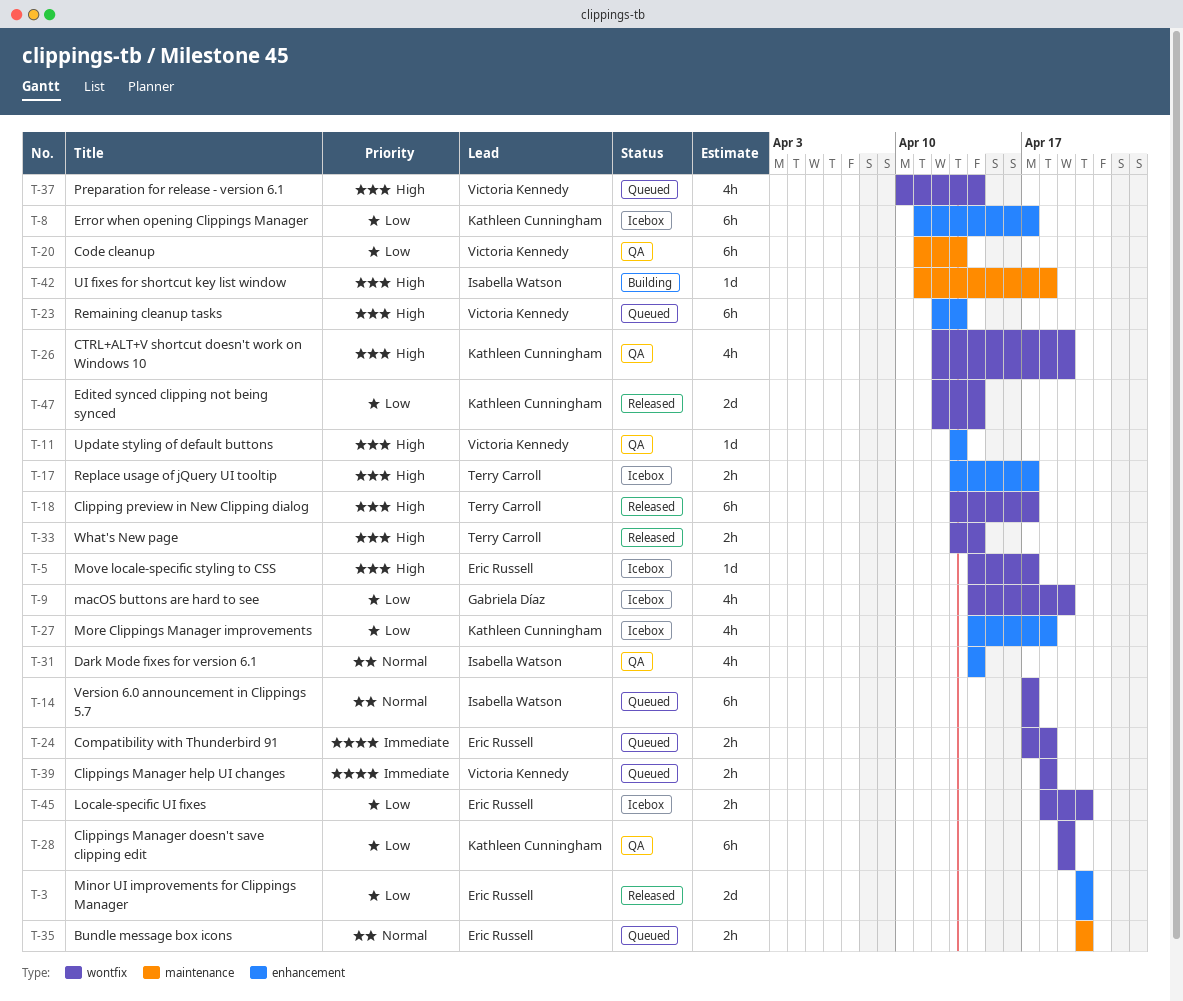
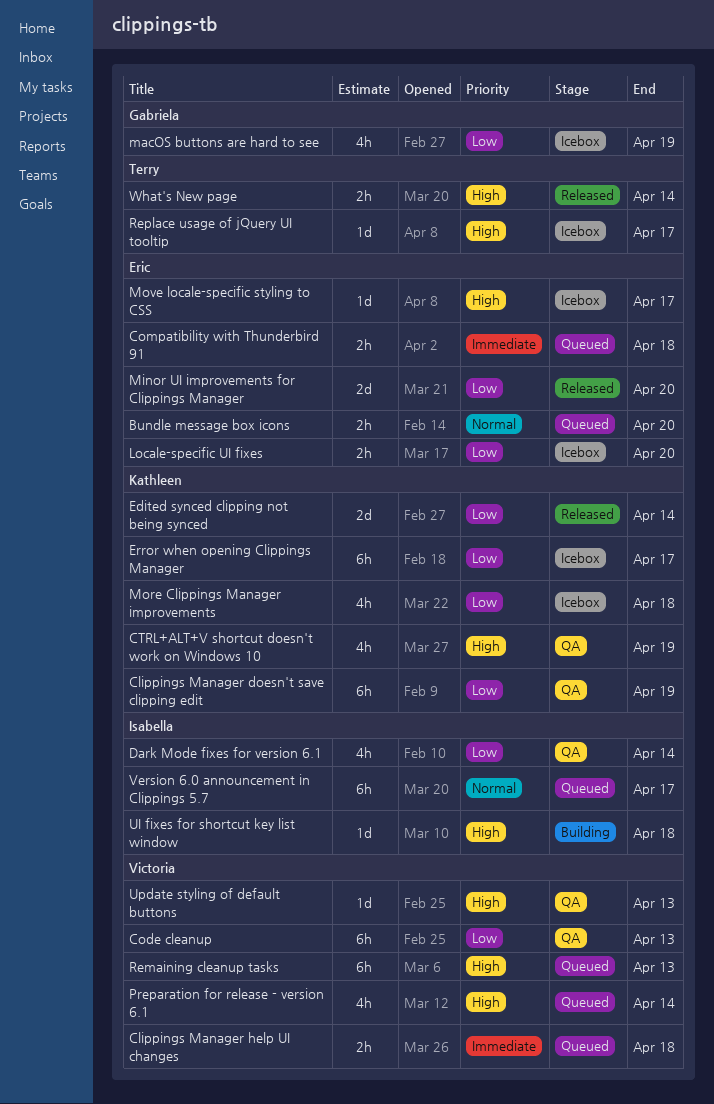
Clipping preview in New Clipping dialog: present -> none
Dark Mode fixes for version 6.1, priority: Normal -> Low
Replace usage of jQuery UI tooltip, estimate: 2h -> 1d

